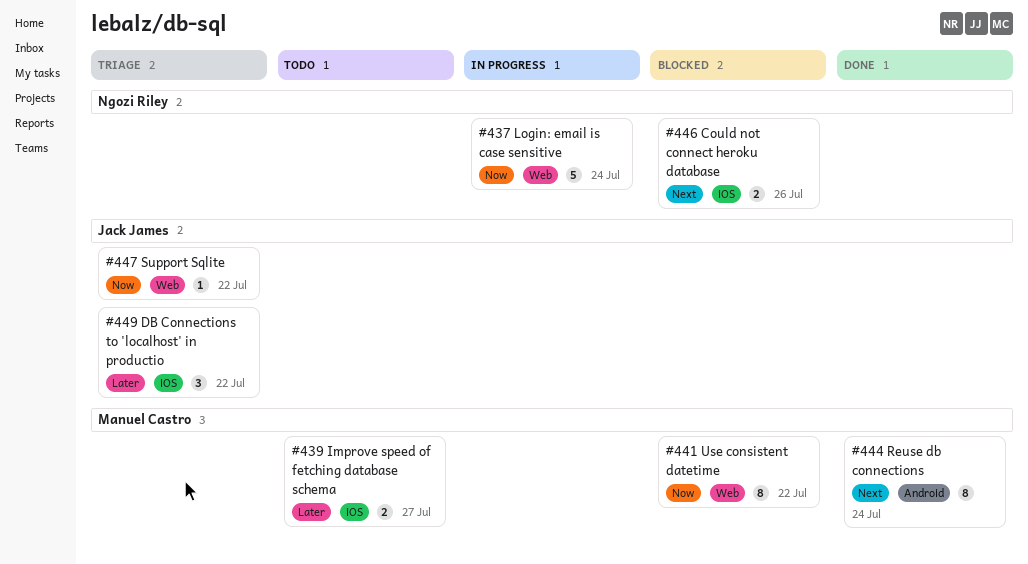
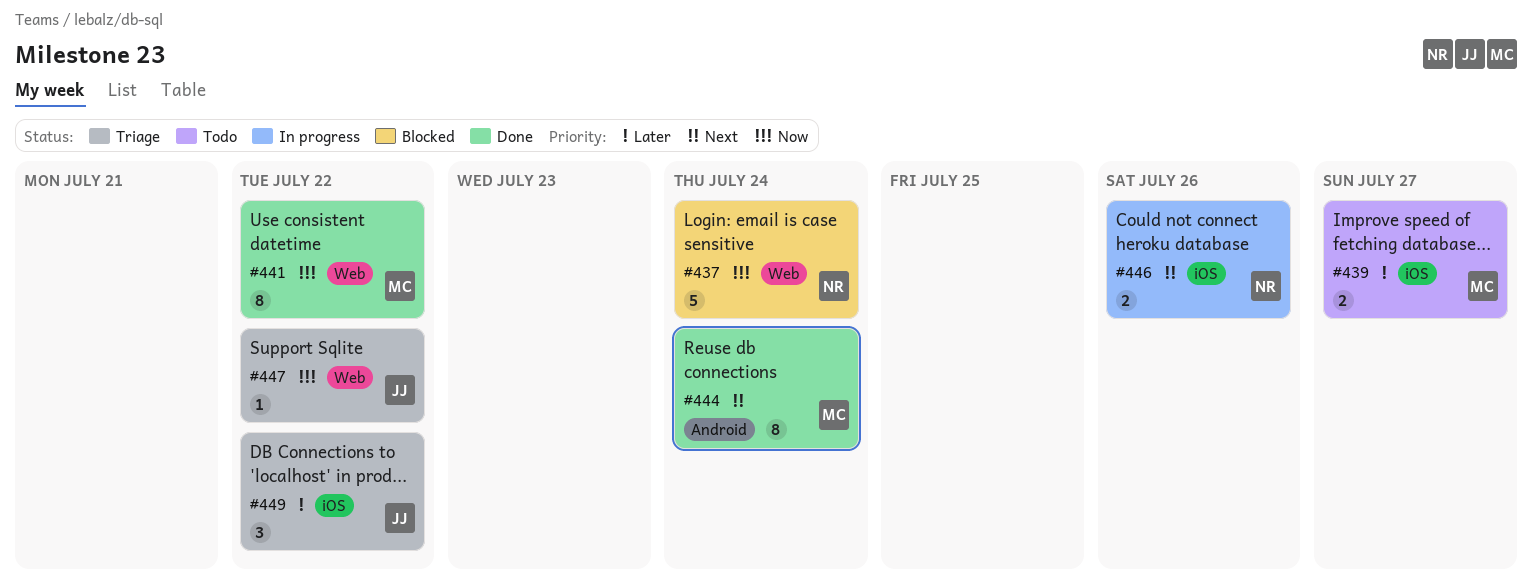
#437, status: In progress -> Blocked
#441, status: Blocked -> Done
#446, status: Blocked -> In progress

